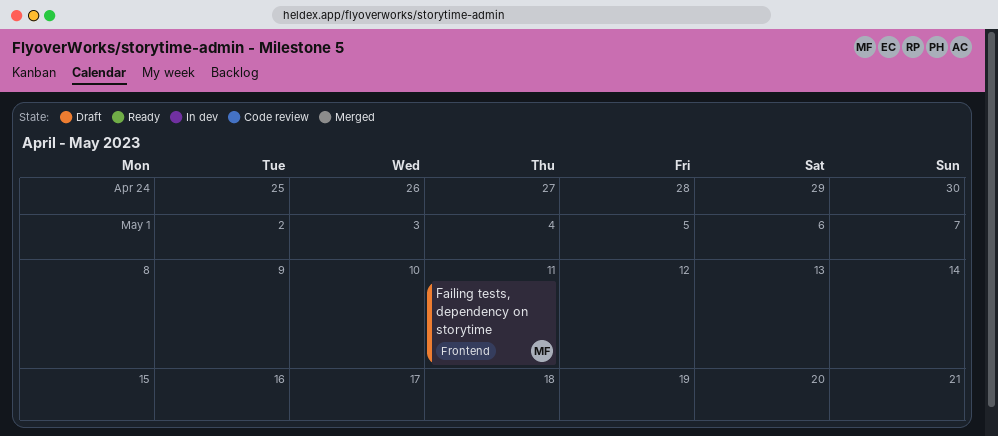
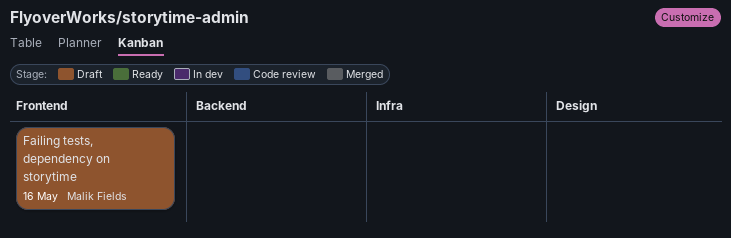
Failing tests, dependency on storytime, due: May 11 -> May 16

